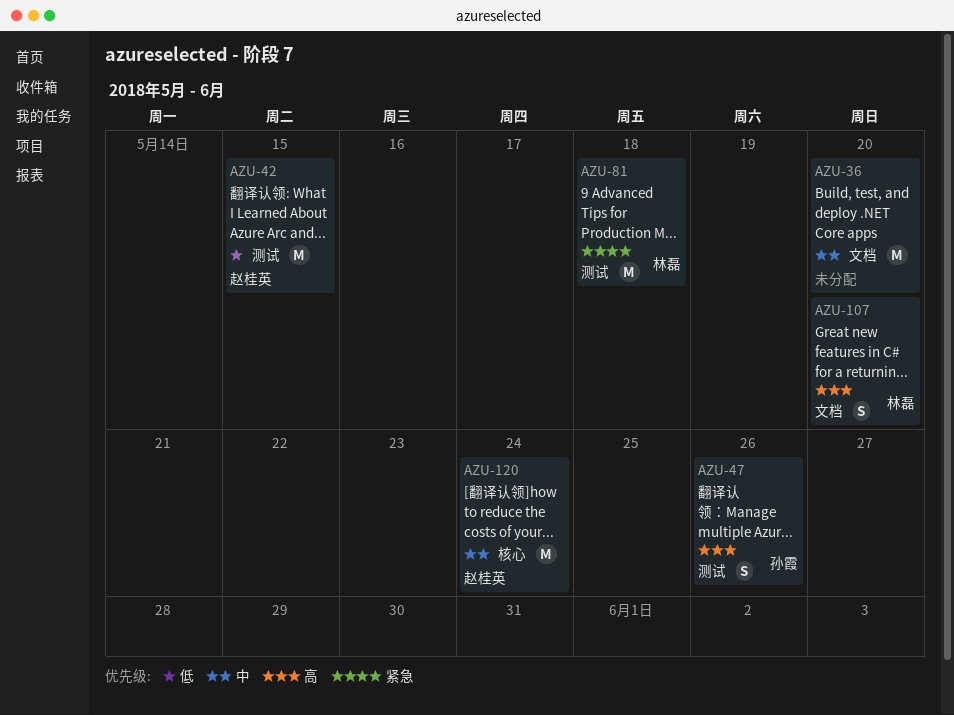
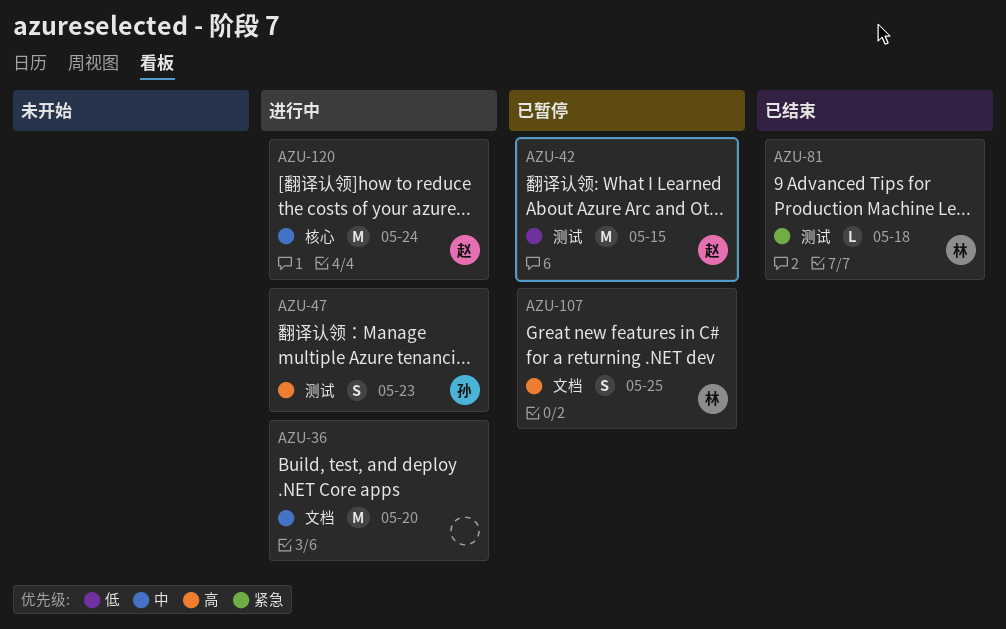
AZU-47, due: May 26 -> May 23
AZU-81, estimate: M -> L
AZU-107, due: May 20 -> May 25

